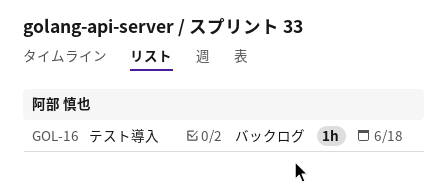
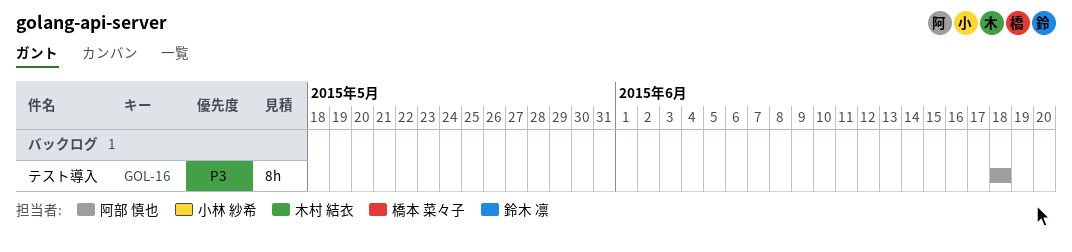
GOL-16, estimate: 1h -> 8h

